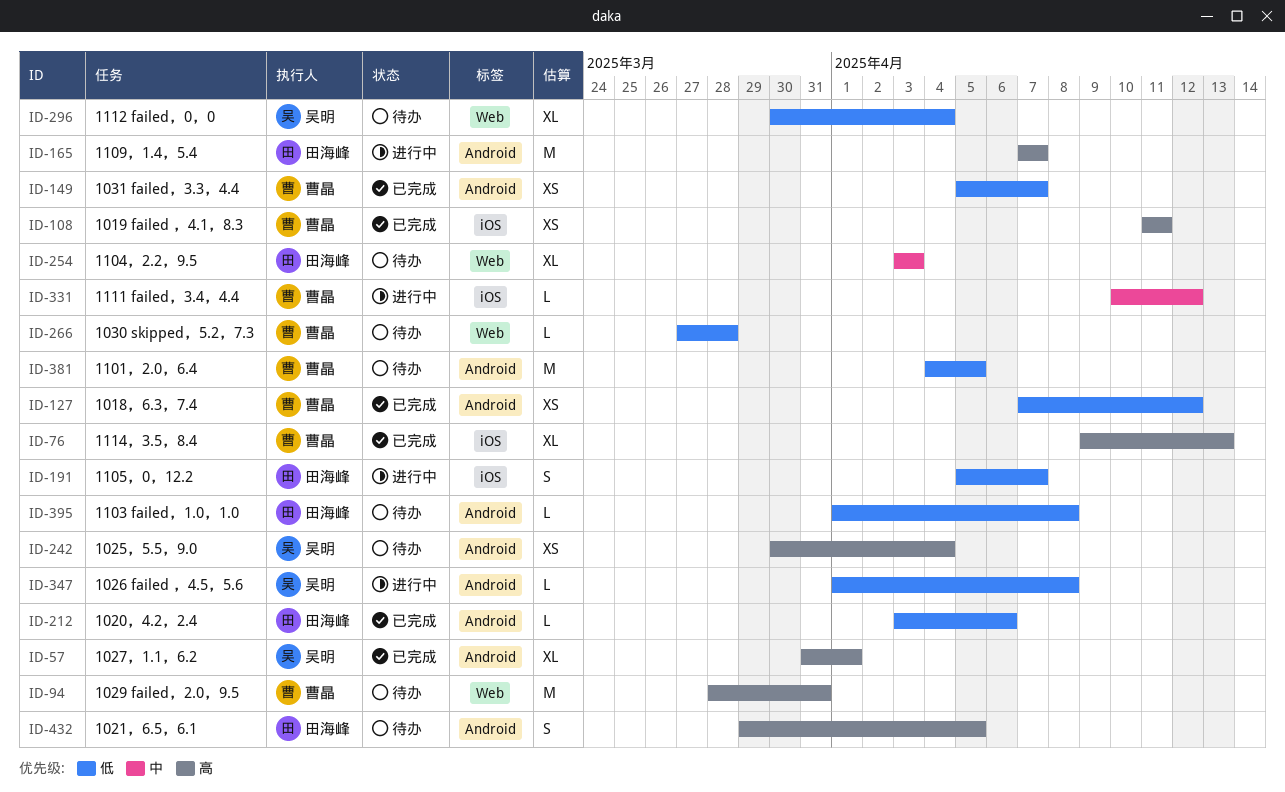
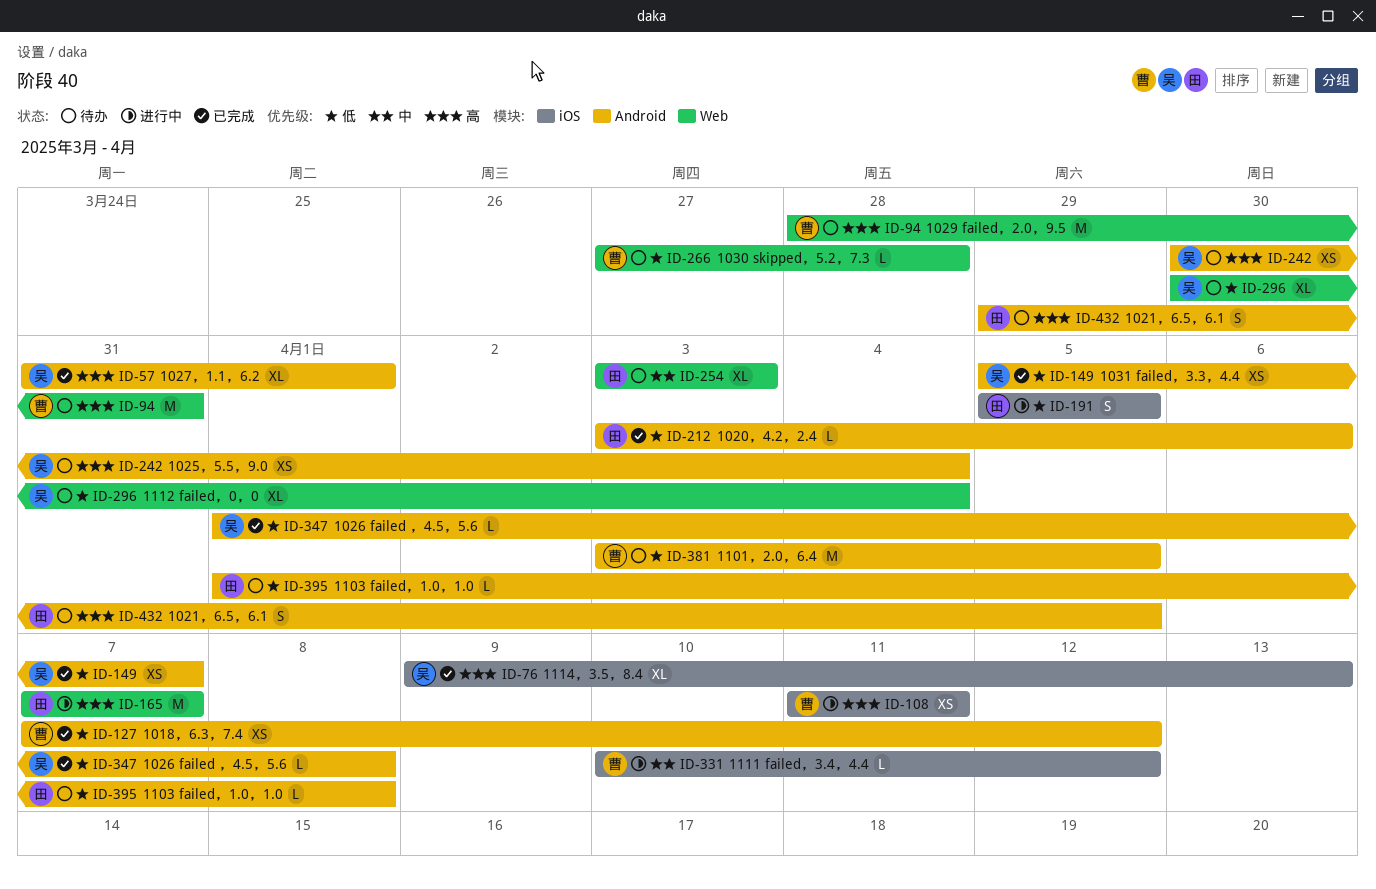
ID-76, owner: 曹晶 -> 吴明
ID-108, status: 已完成 -> 进行中
ID-149, owner: 曹晶 -> 吴明
ID-165, label: Android -> Web
ID-191, due: Apr 7 -> Apr 5
ID-347, status: 进行中 -> 已完成
ID-381, start: Apr 4 -> Apr 3

